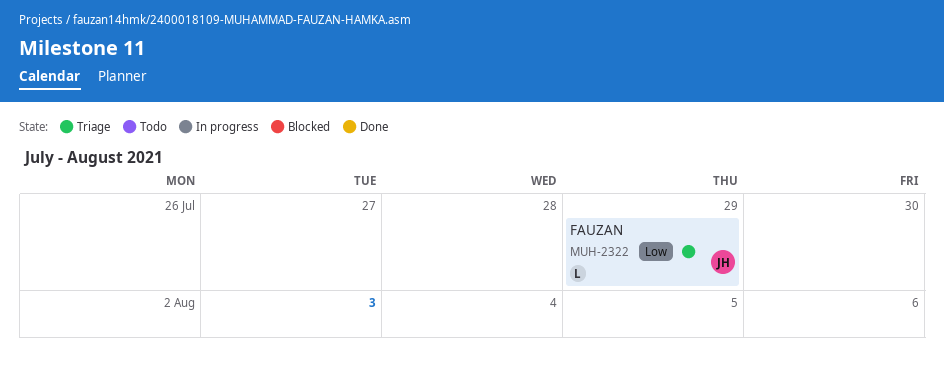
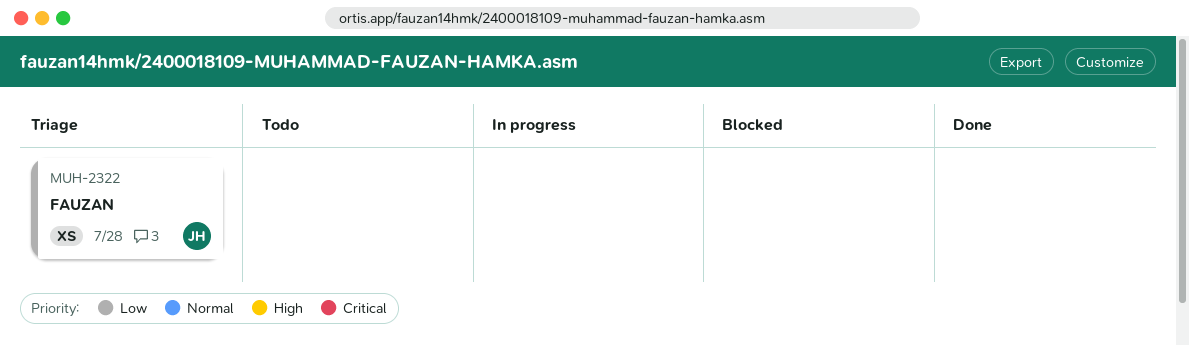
MUH-2322, estimate: L -> XS
MUH-2322, due: Jul 29 -> Jul 28

